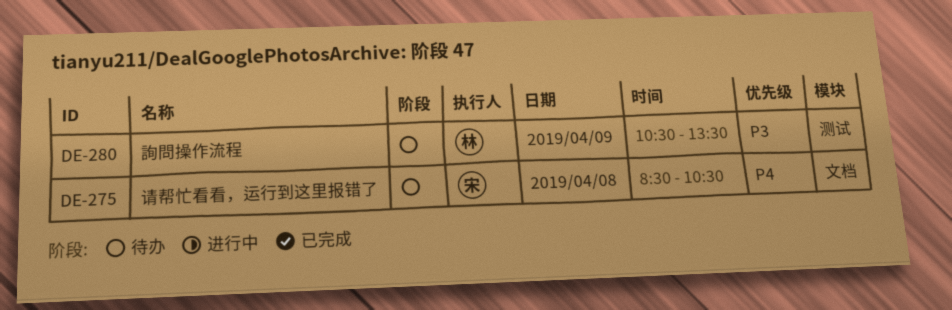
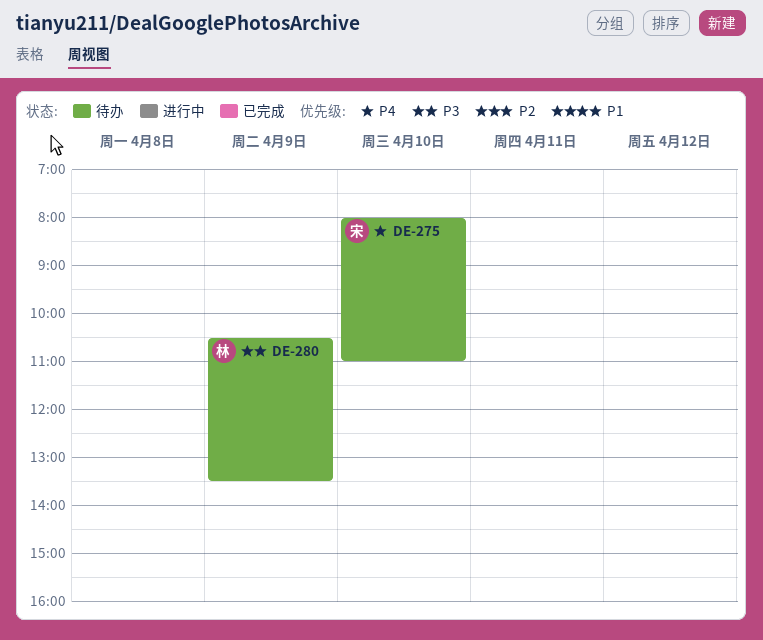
DE-275, day: Apr 8 -> Apr 10
DE-275, begins: 08:30 -> 08:00
DE-275, ends: 10:30 -> 11:00

